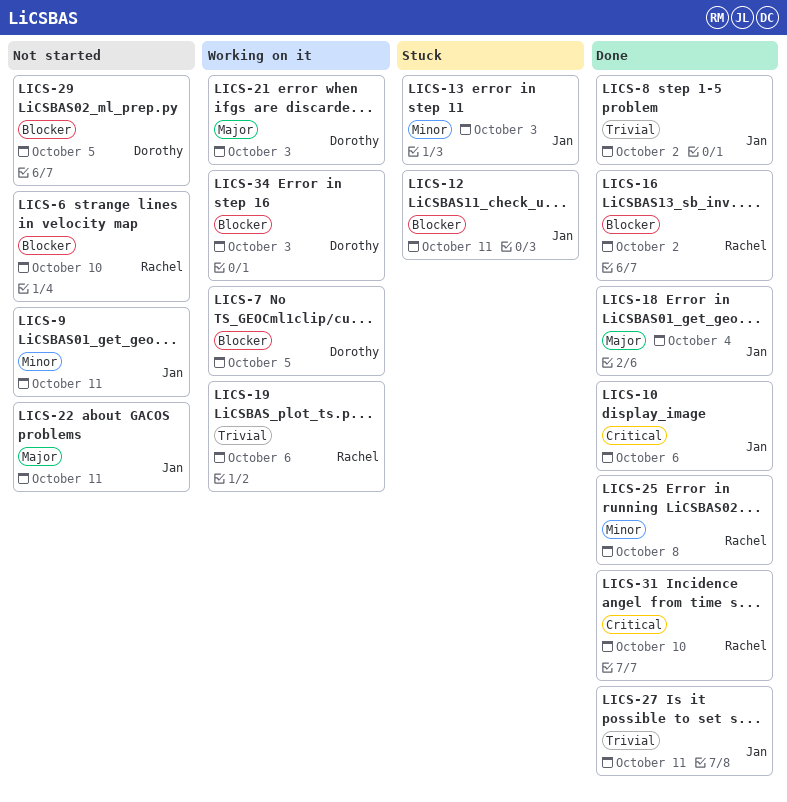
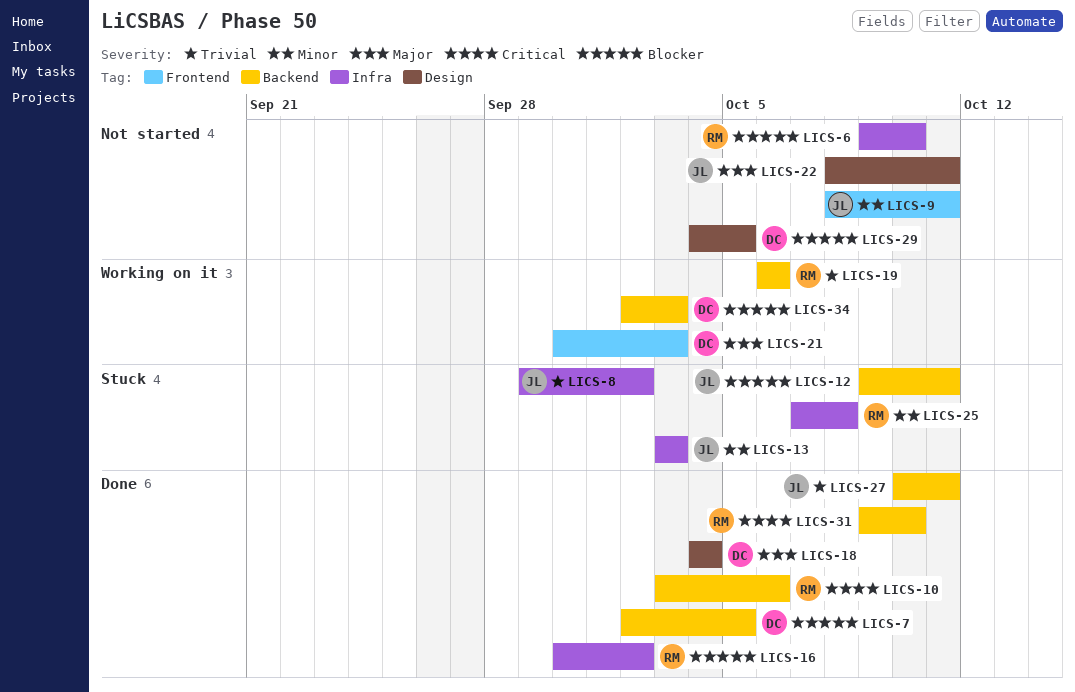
LICS-7, status: Working on it -> Done
LICS-8, status: Done -> Stuck
LICS-10, owner: Jan -> Rachel
LICS-18, owner: Jan -> Dorothy
LICS-25, status: Done -> Stuck

